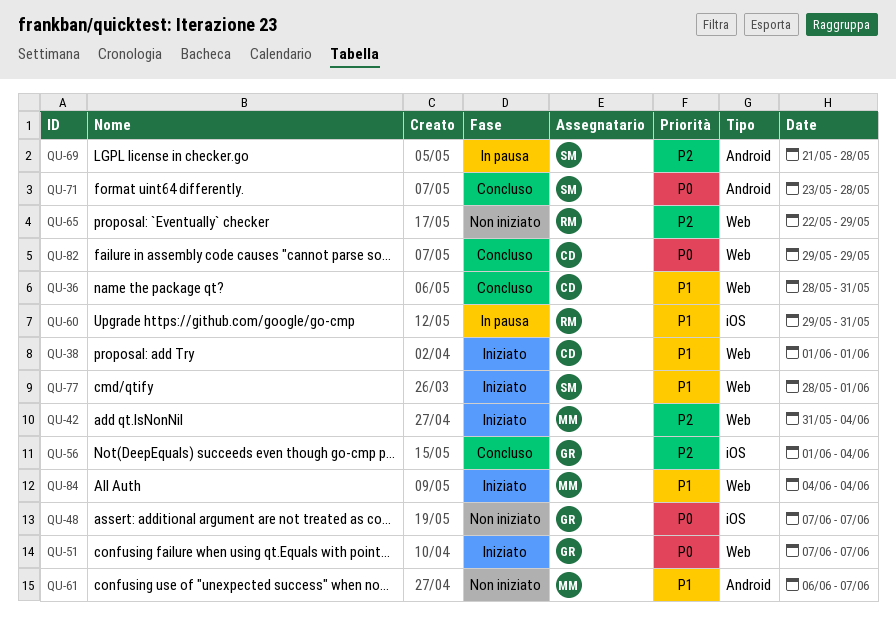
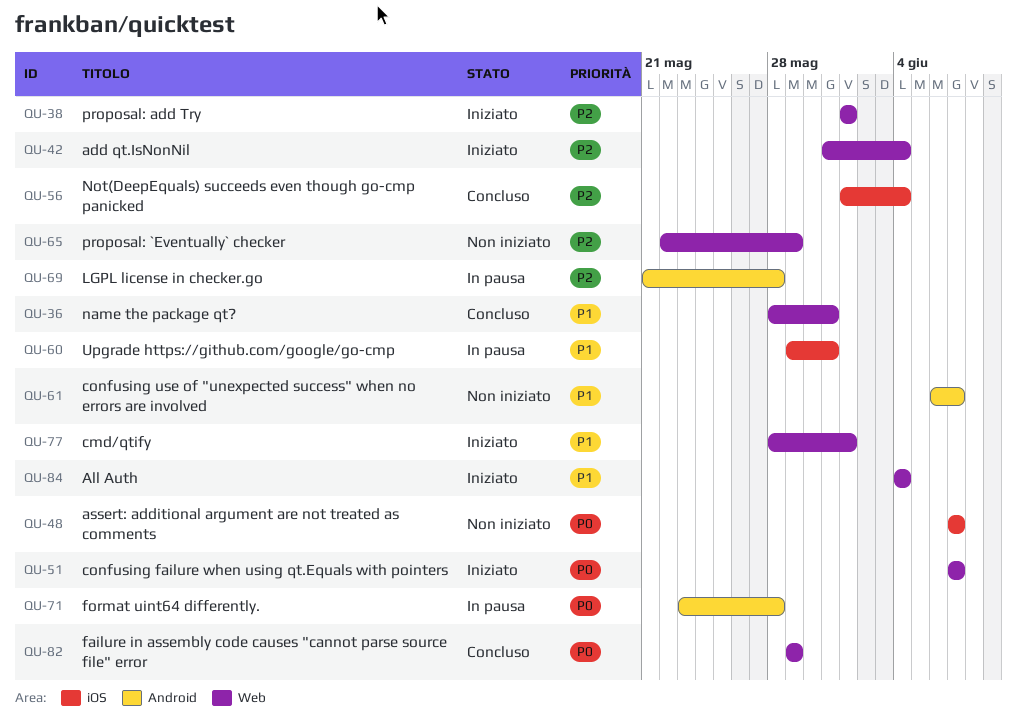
QU-38, priority: P1 -> P2
QU-71, status: Concluso -> In pausa

